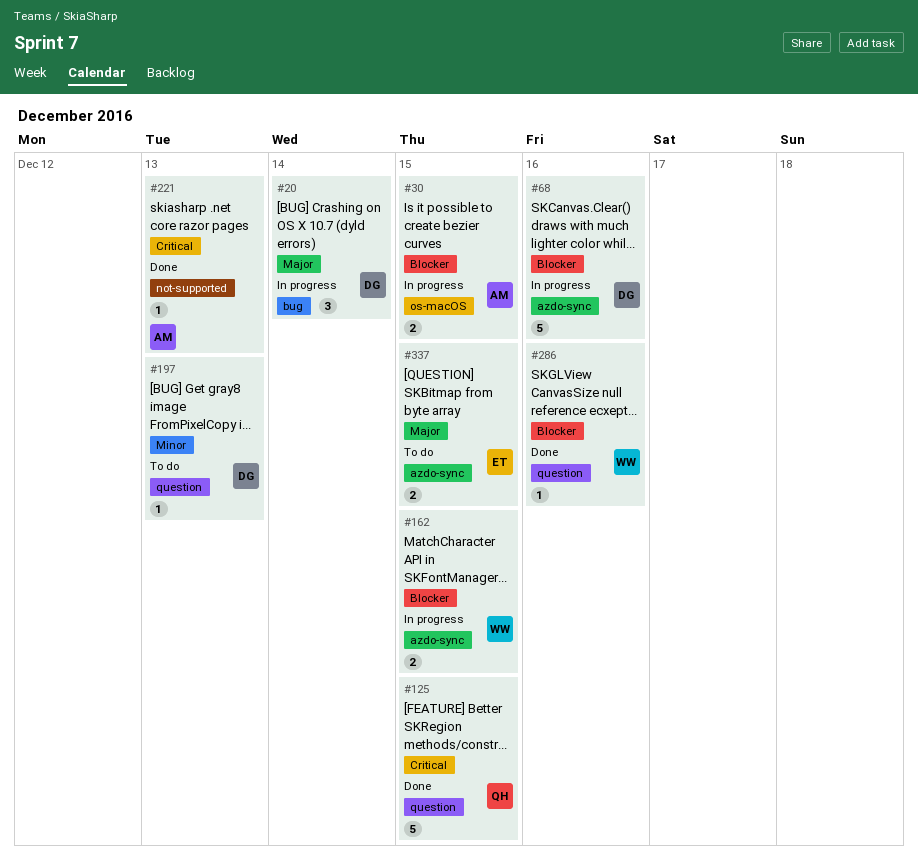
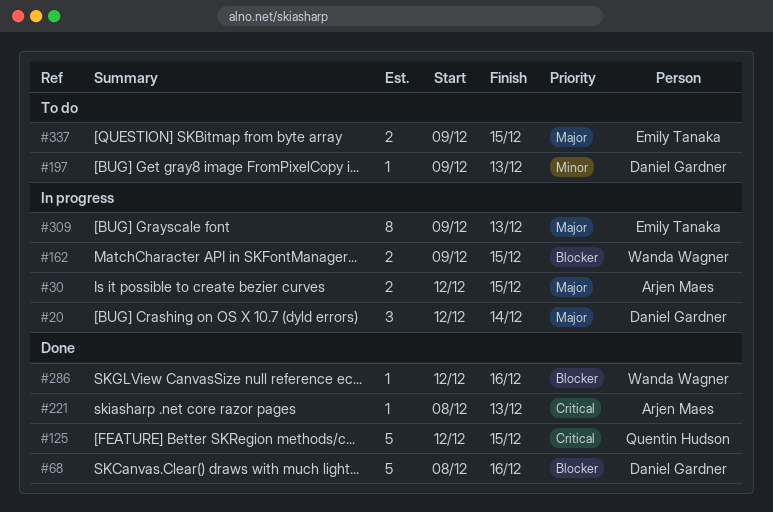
#30, priority: Blocker -> Major
#68, status: In progress -> Done
#309: none -> present

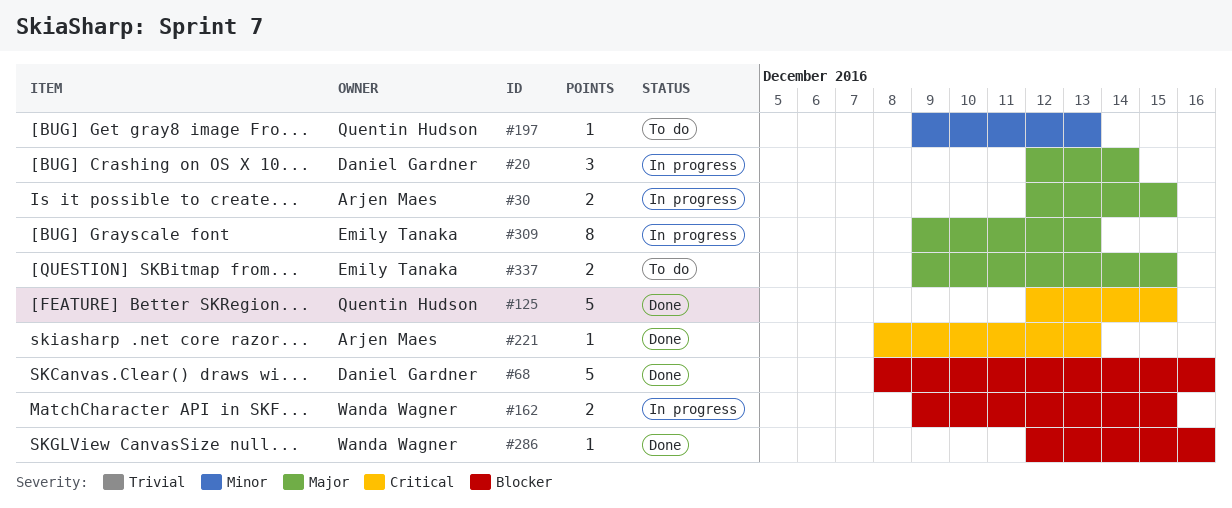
#197, owner: Daniel Gardner -> Quentin Hudson

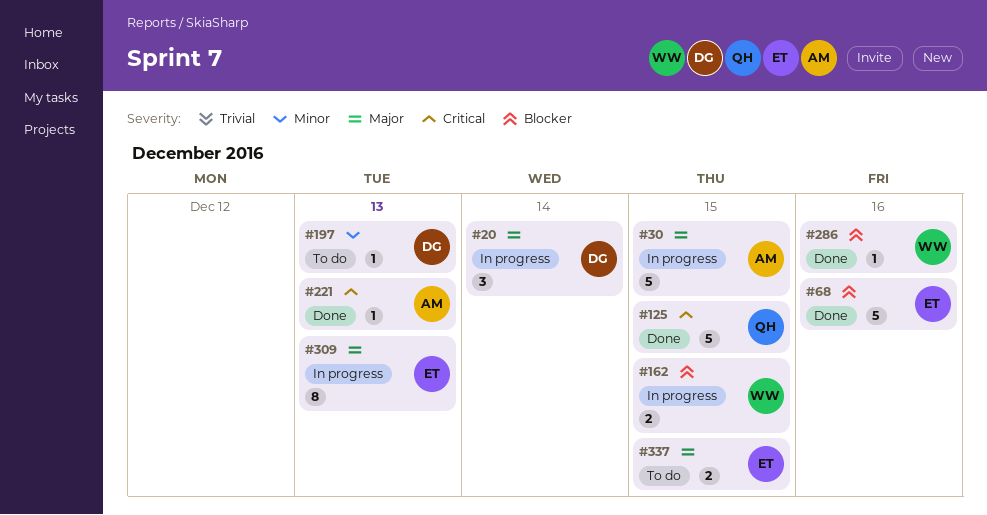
#30, estimate: 2 -> 5
#68, owner: Daniel Gardner -> Emily Tanaka
#197, owner: Quentin Hudson -> Daniel Gardner

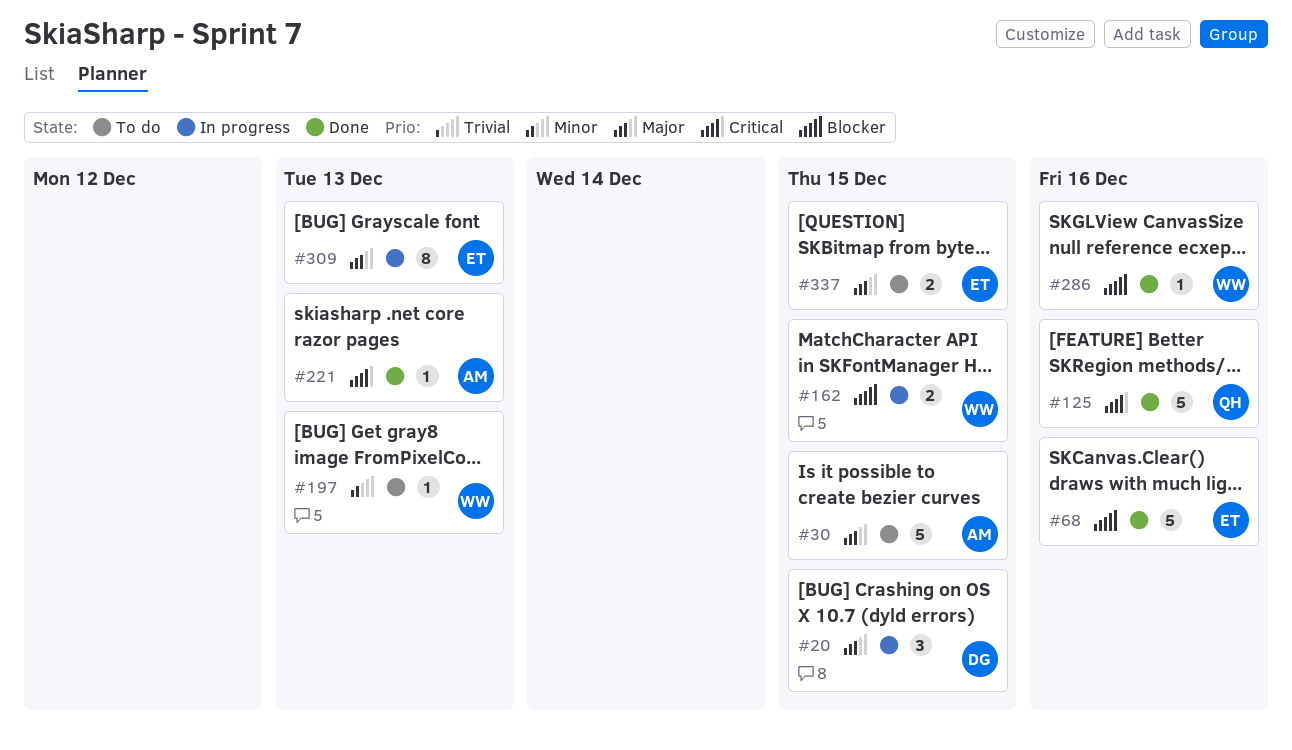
#20, due: Dec 14 -> Dec 15
#30, status: In progress -> To do
#125, due: Dec 15 -> Dec 16
#197, owner: DG -> WW

